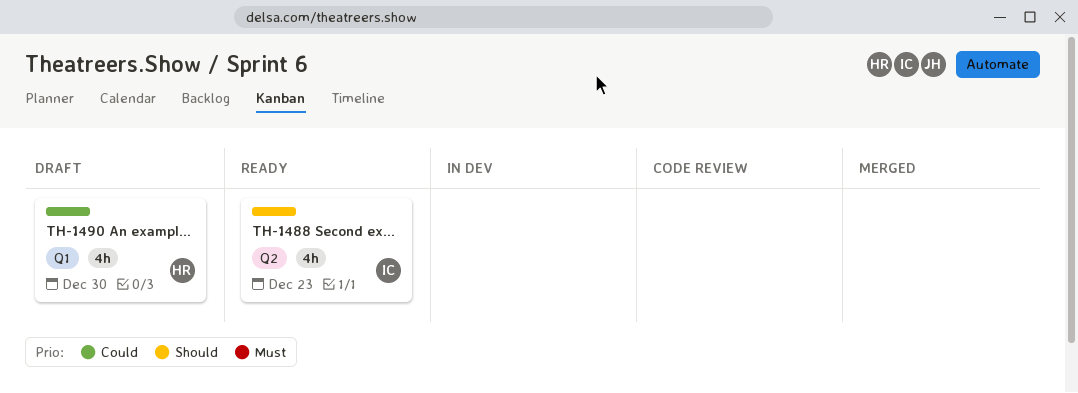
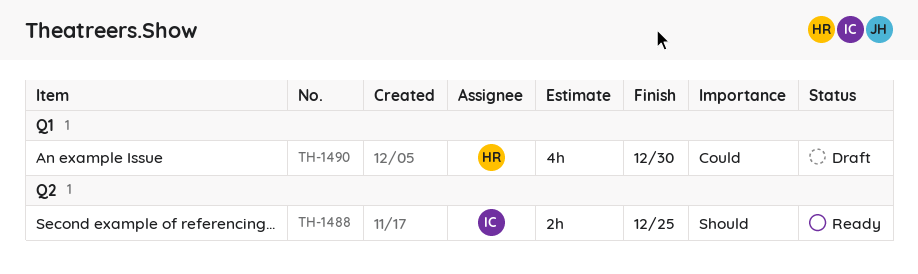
TH-1488, estimate: 4h -> 2h
TH-1488, due: Dec 23 -> Dec 25

